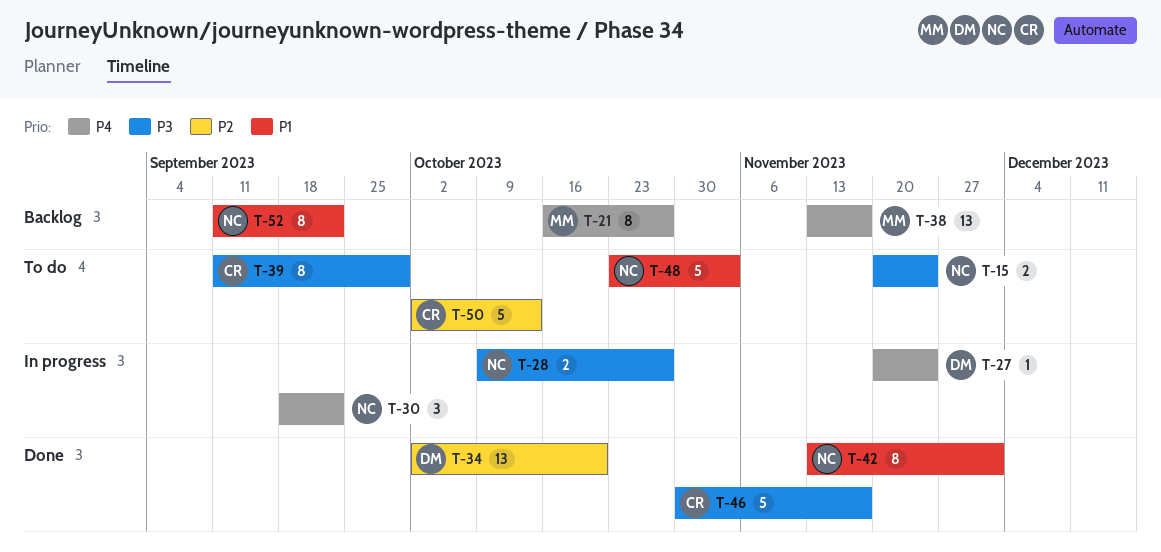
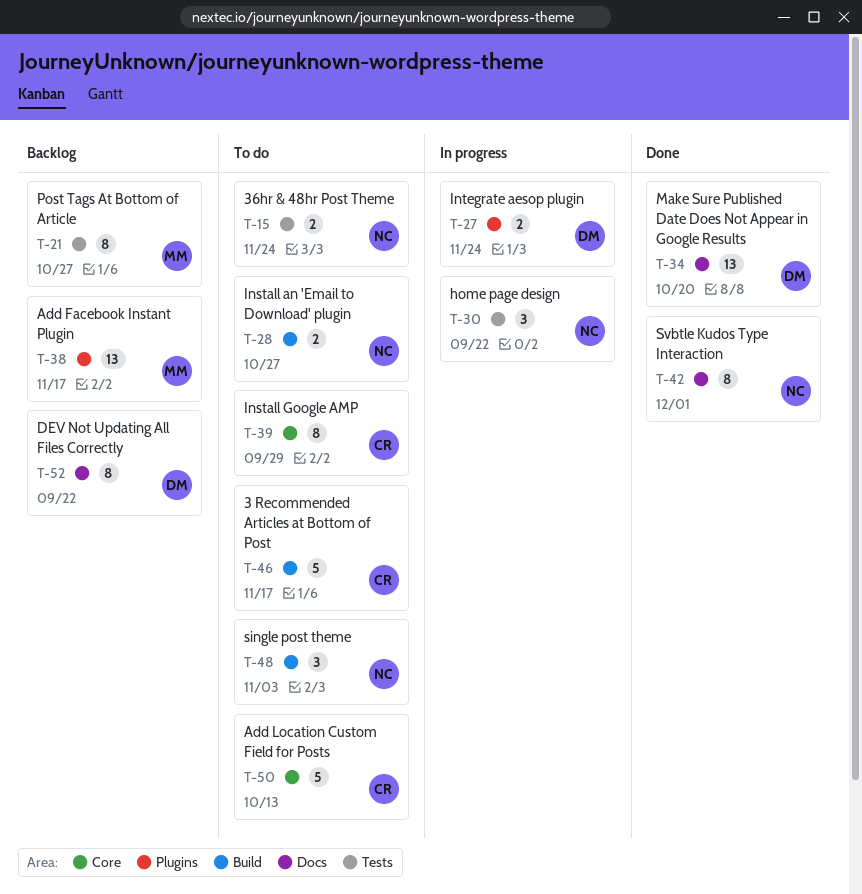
T-27, estimate: 1 -> 2
T-28, status: In progress -> To do
T-46, status: Done -> To do
T-48, estimate: 5 -> 3
T-52, owner: NC -> DM

